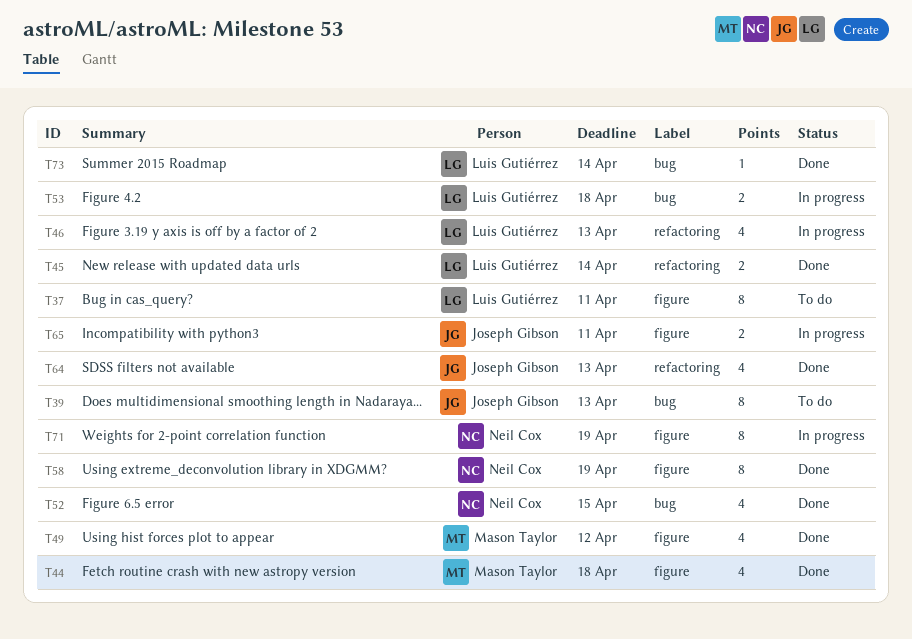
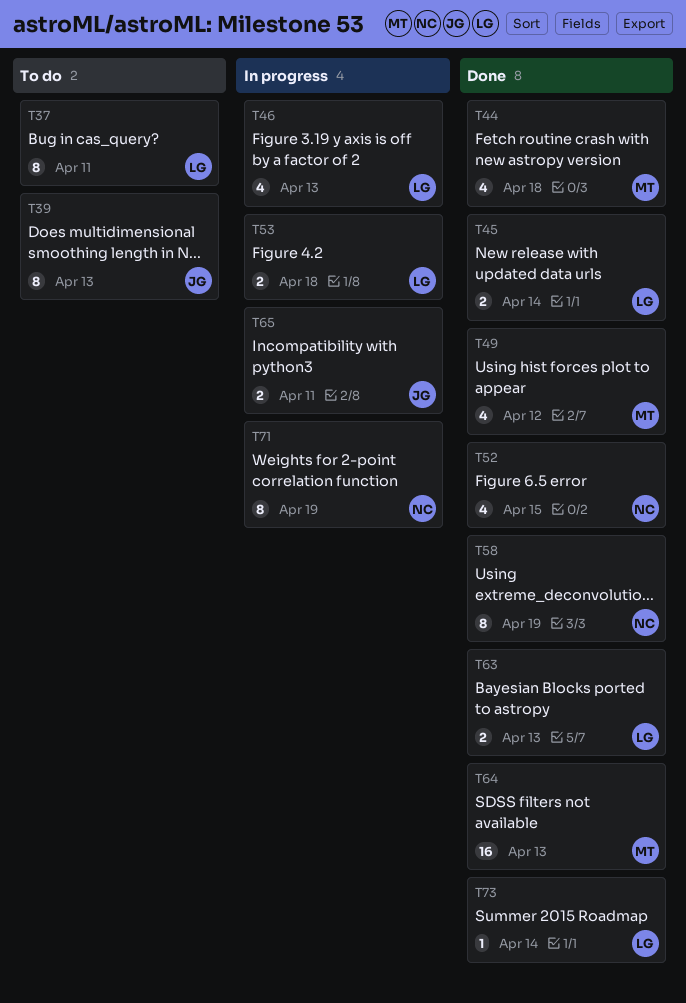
T63: none -> present
T64, owner: Joseph Gibson -> Mason Taylor
T64, estimate: 4 -> 16

